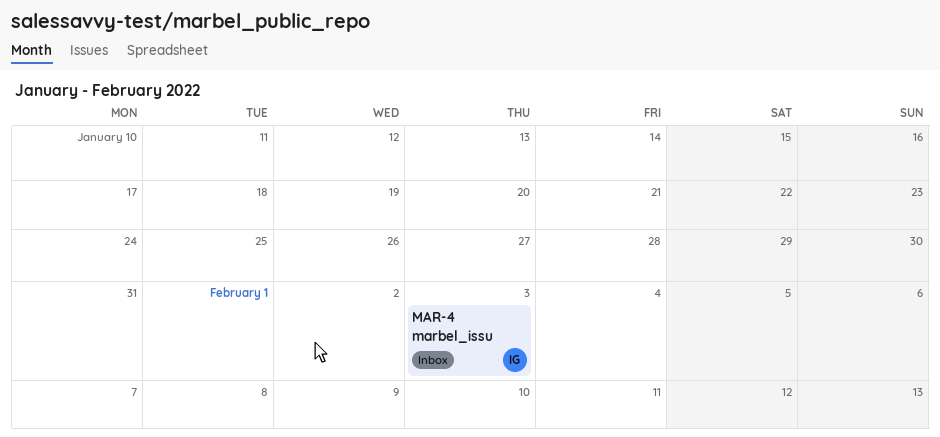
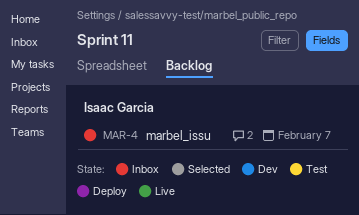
MAR-4, due: Feb 3 -> Feb 7

